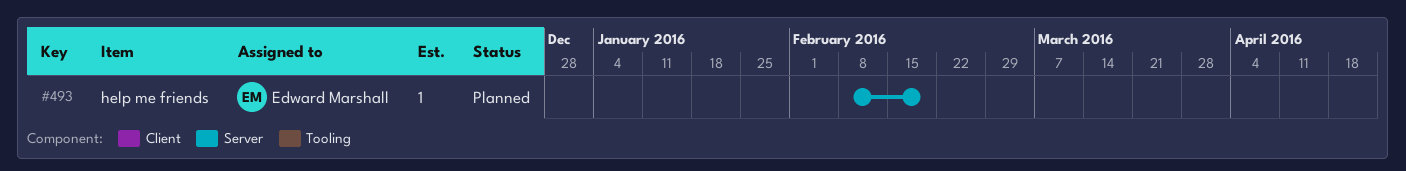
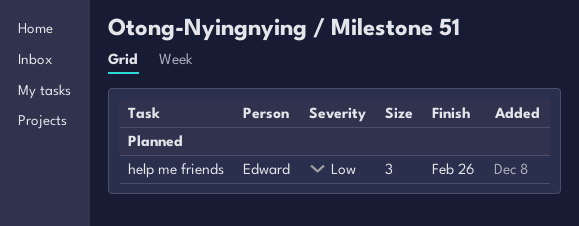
help me friends, estimate: 1 -> 3
help me friends, due: Feb 19 -> Feb 26

